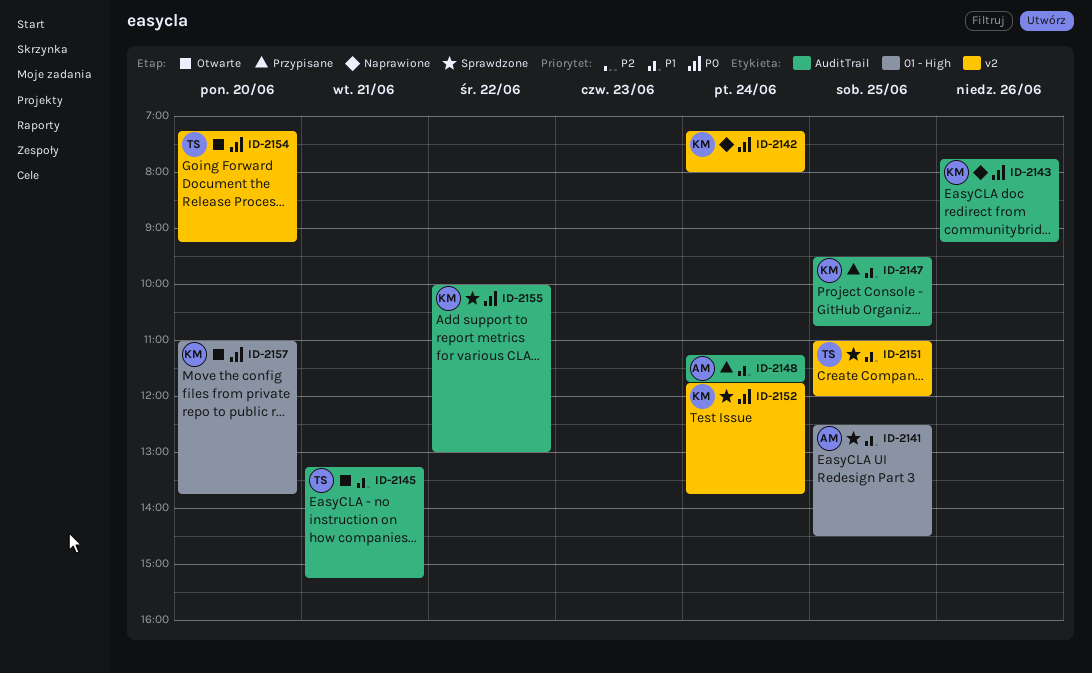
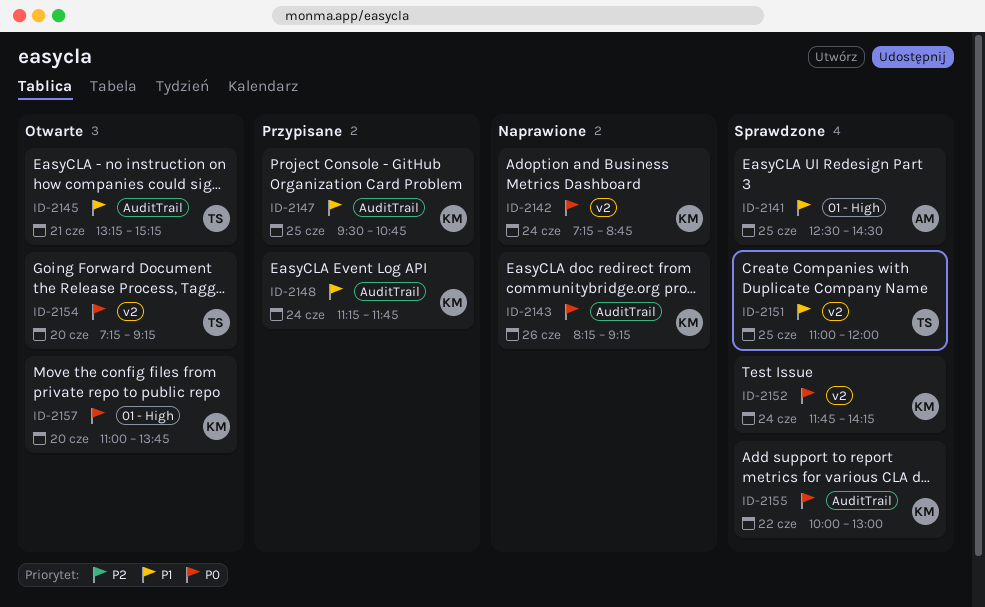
ID-2142, ends: 08:00 -> 08:45
ID-2143, begins: 07:45 -> 08:15
ID-2148, owner: AM -> KM
ID-2152, ends: 13:45 -> 14:15

